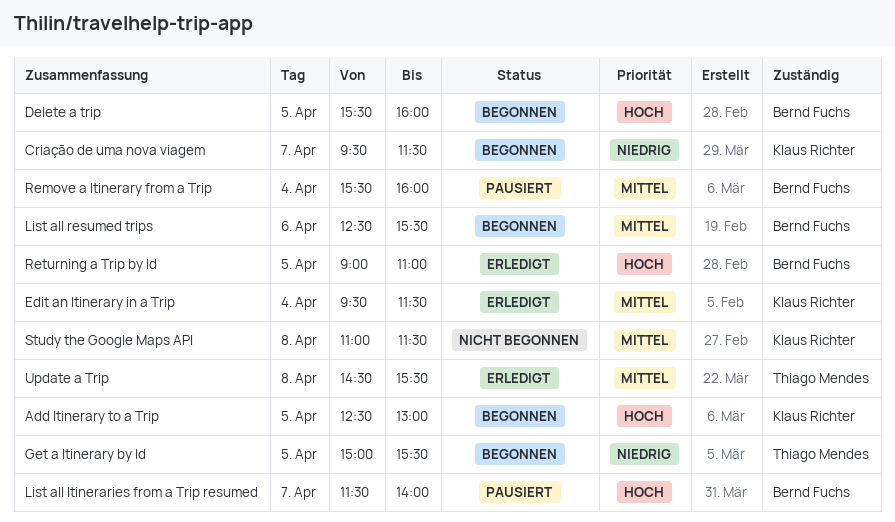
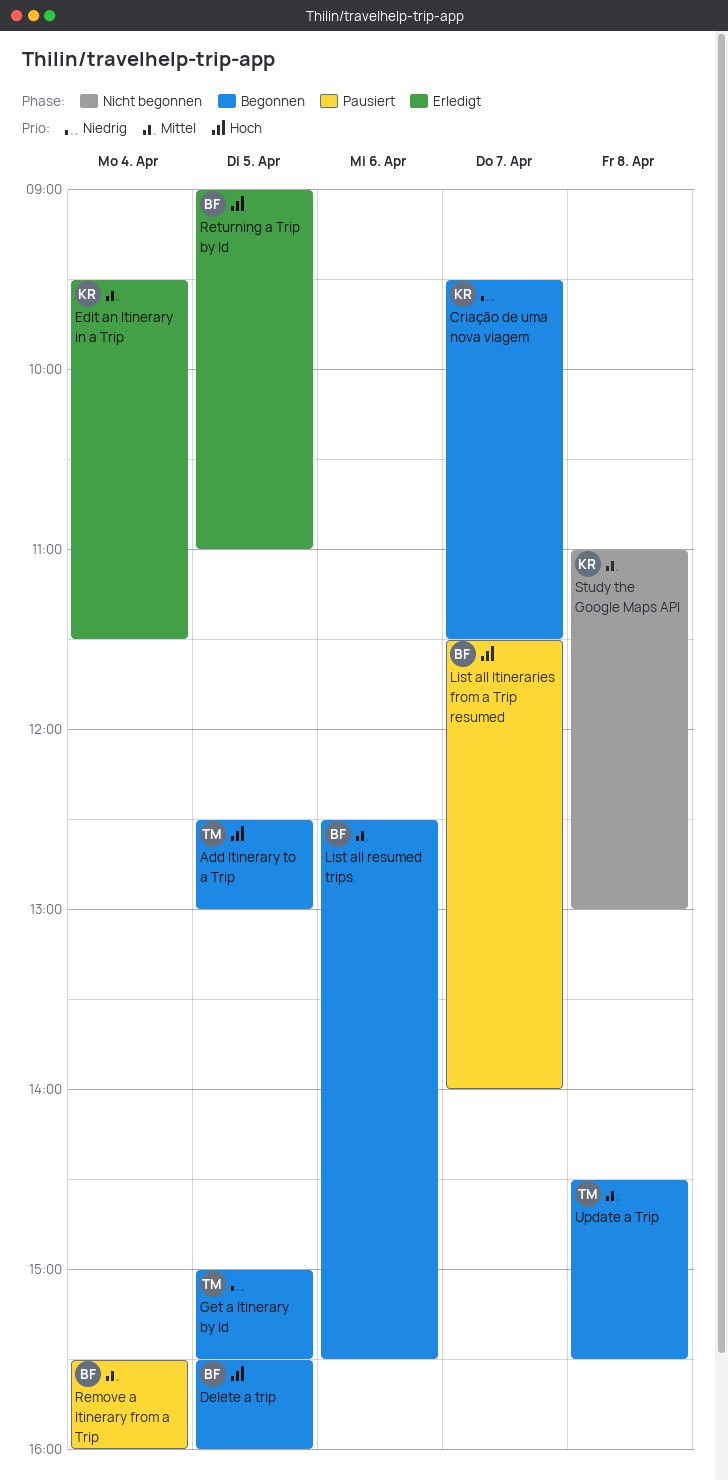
Add Itinerary to a Trip, owner: Klaus Richter -> Thiago Mendes
Study the Google Maps API, ends: 11:30 -> 13:00
Update a Trip, status: Erledigt -> Begonnen

